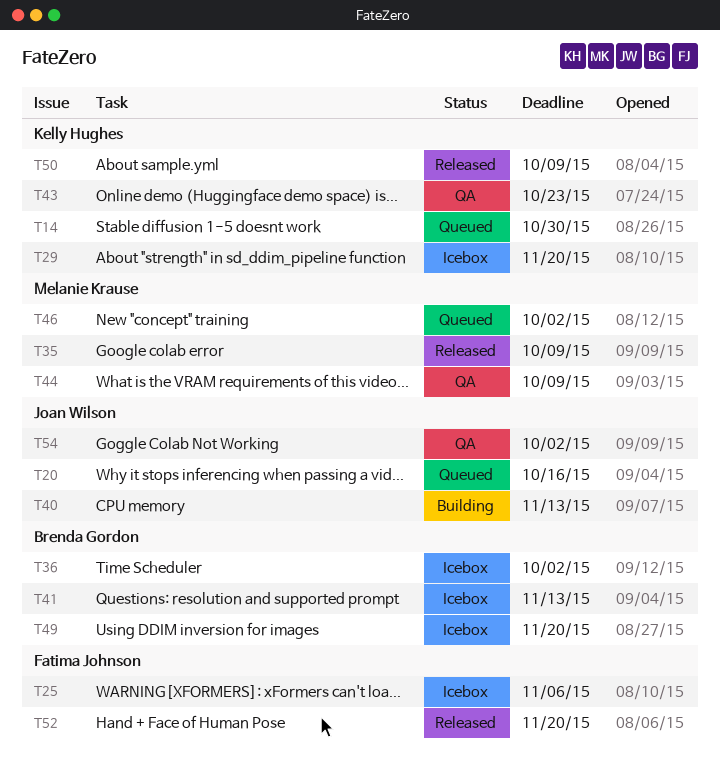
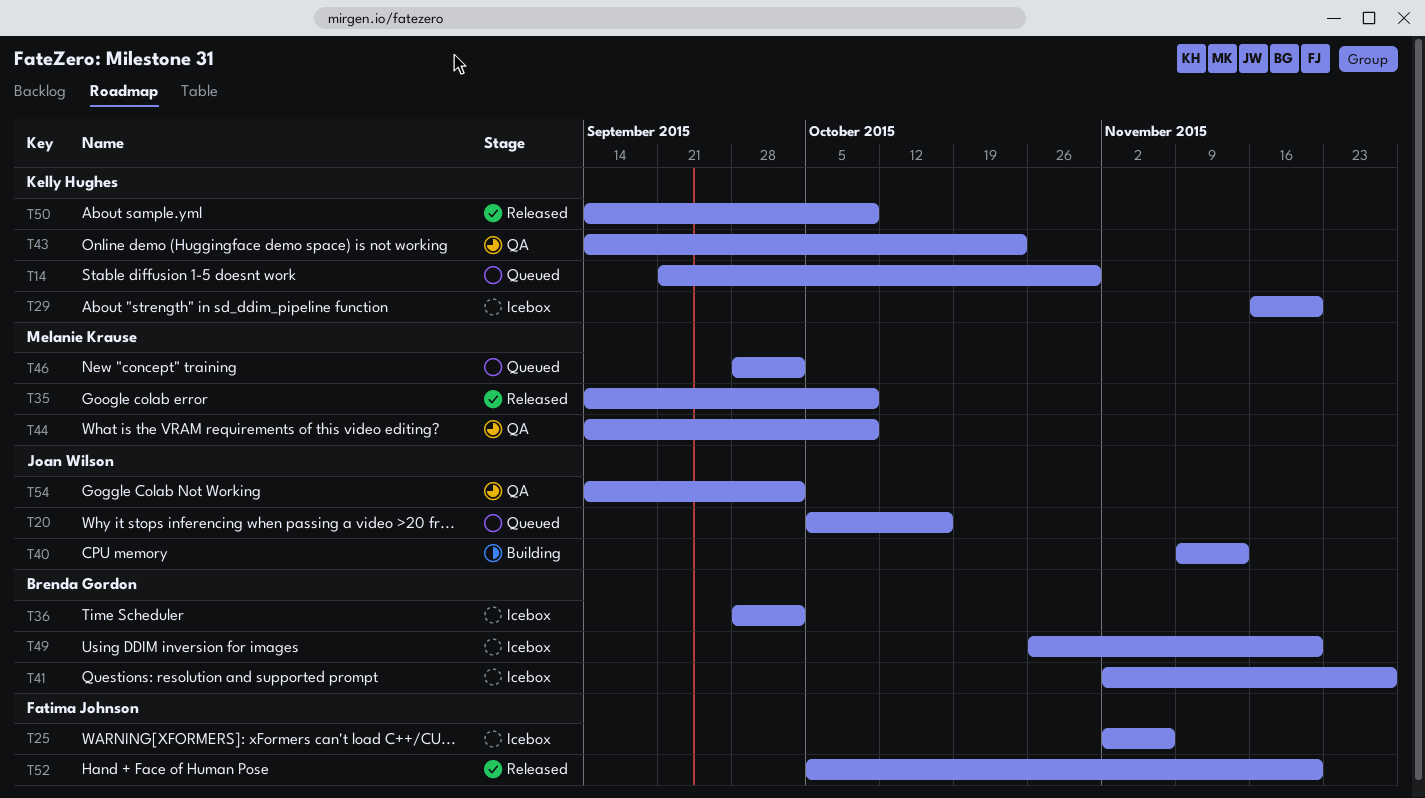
T41, due: Nov 13 -> Nov 27

